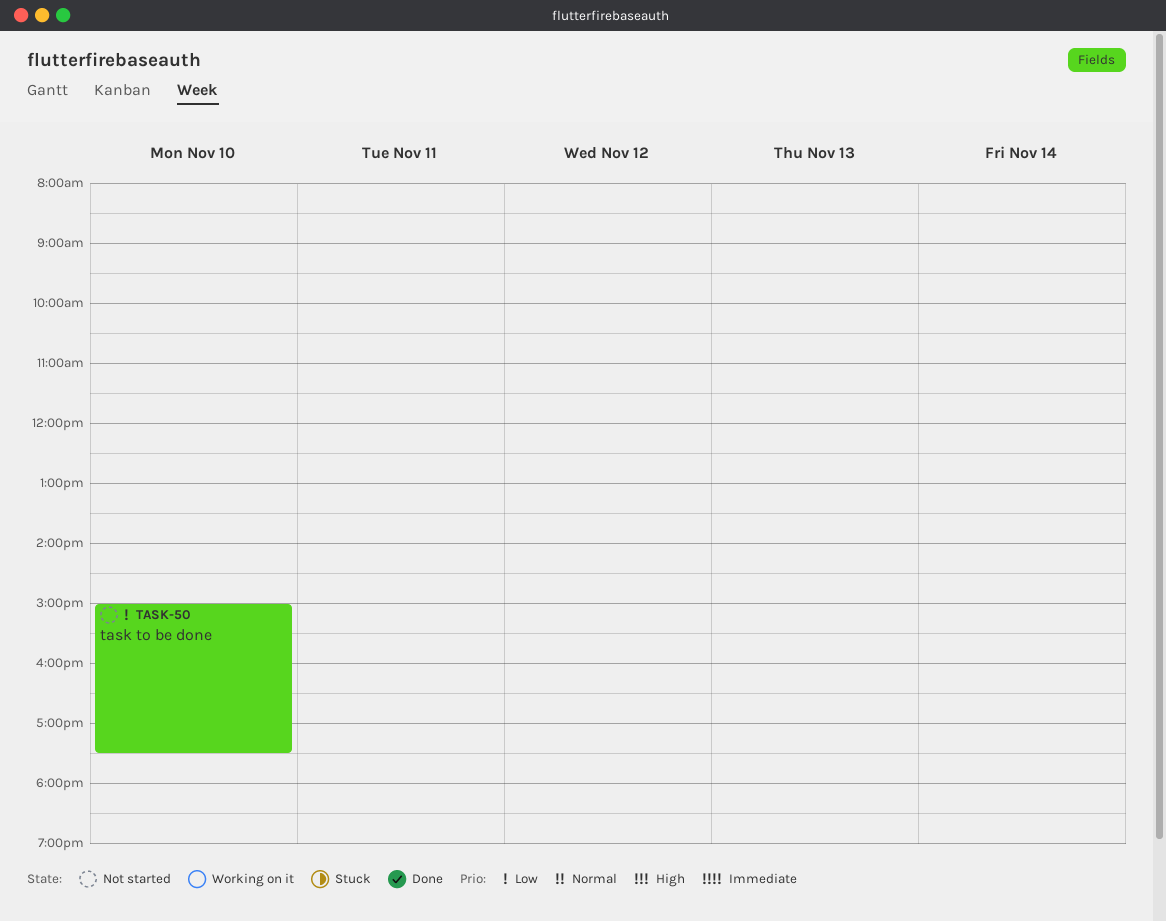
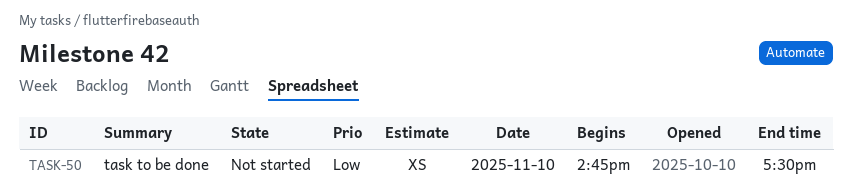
TASK-50, begins: 15:00 -> 14:45

